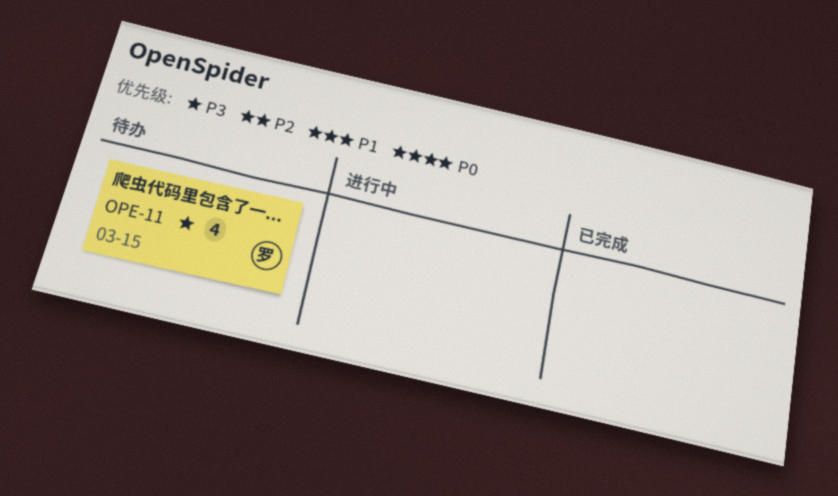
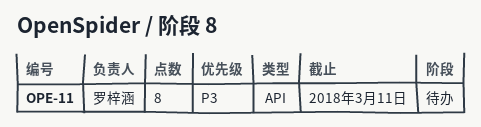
OPE-11, estimate: 4 -> 8
OPE-11, due: Mar 15 -> Mar 11

